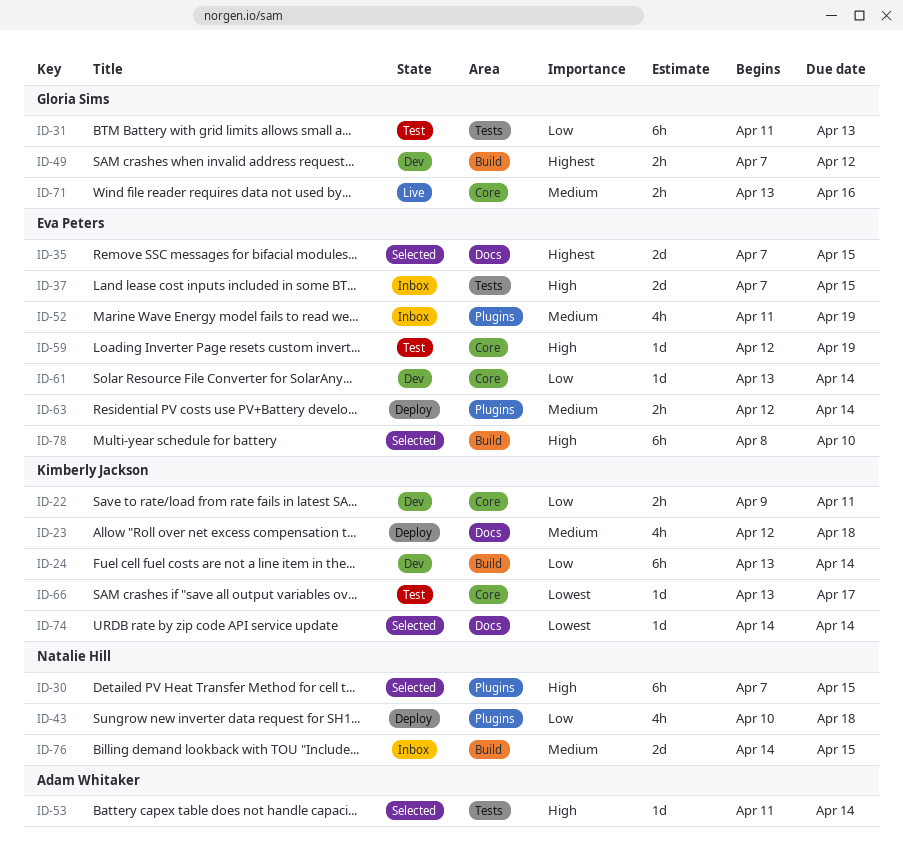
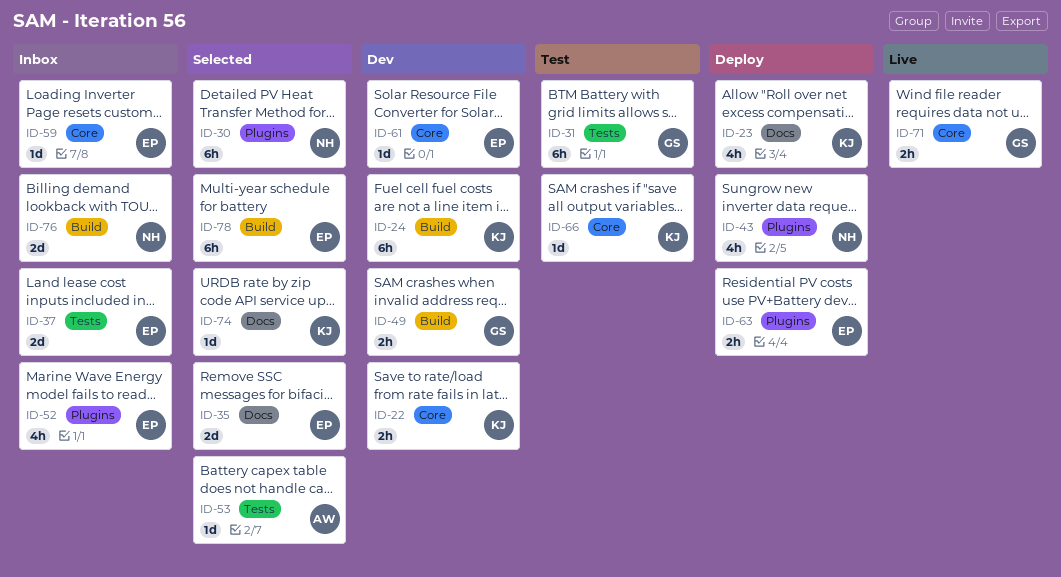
ID-59, status: Test -> Inbox

